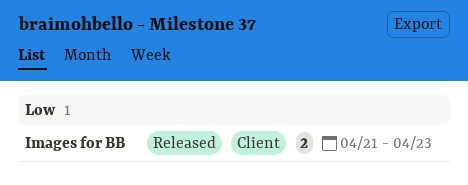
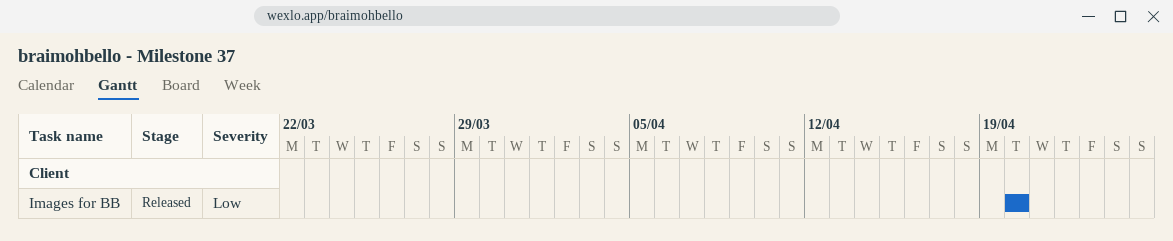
Images for BB, start: Apr 21 -> Apr 20
Images for BB, due: Apr 23 -> Apr 20

